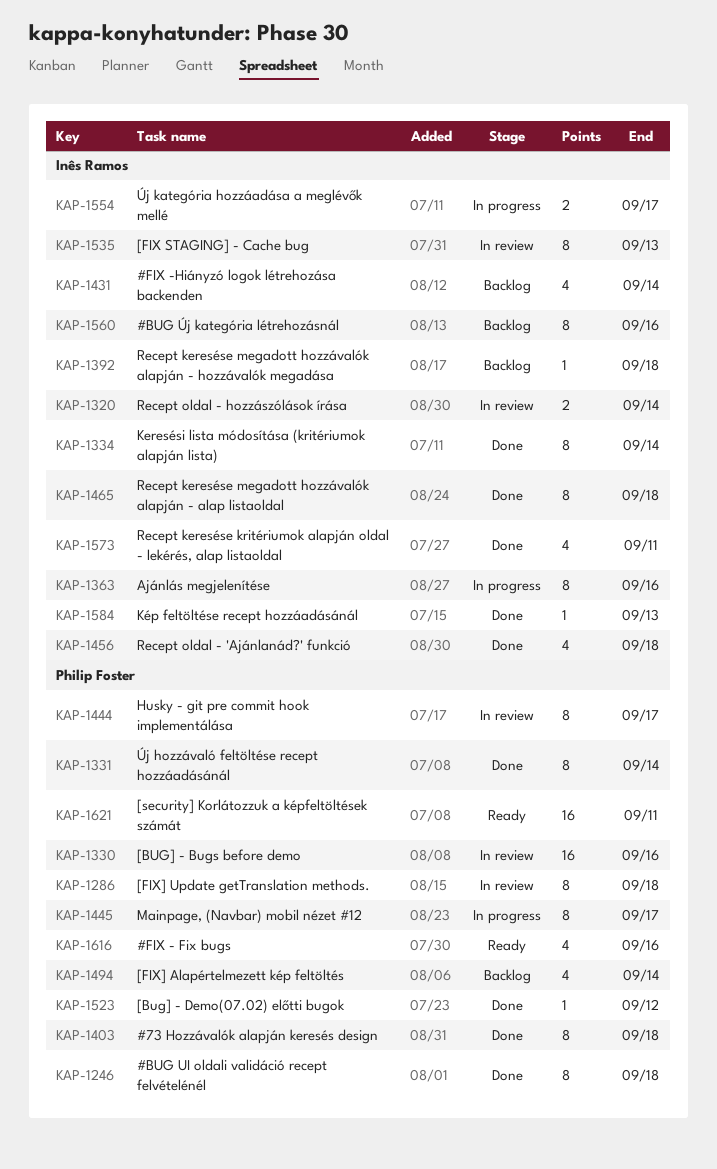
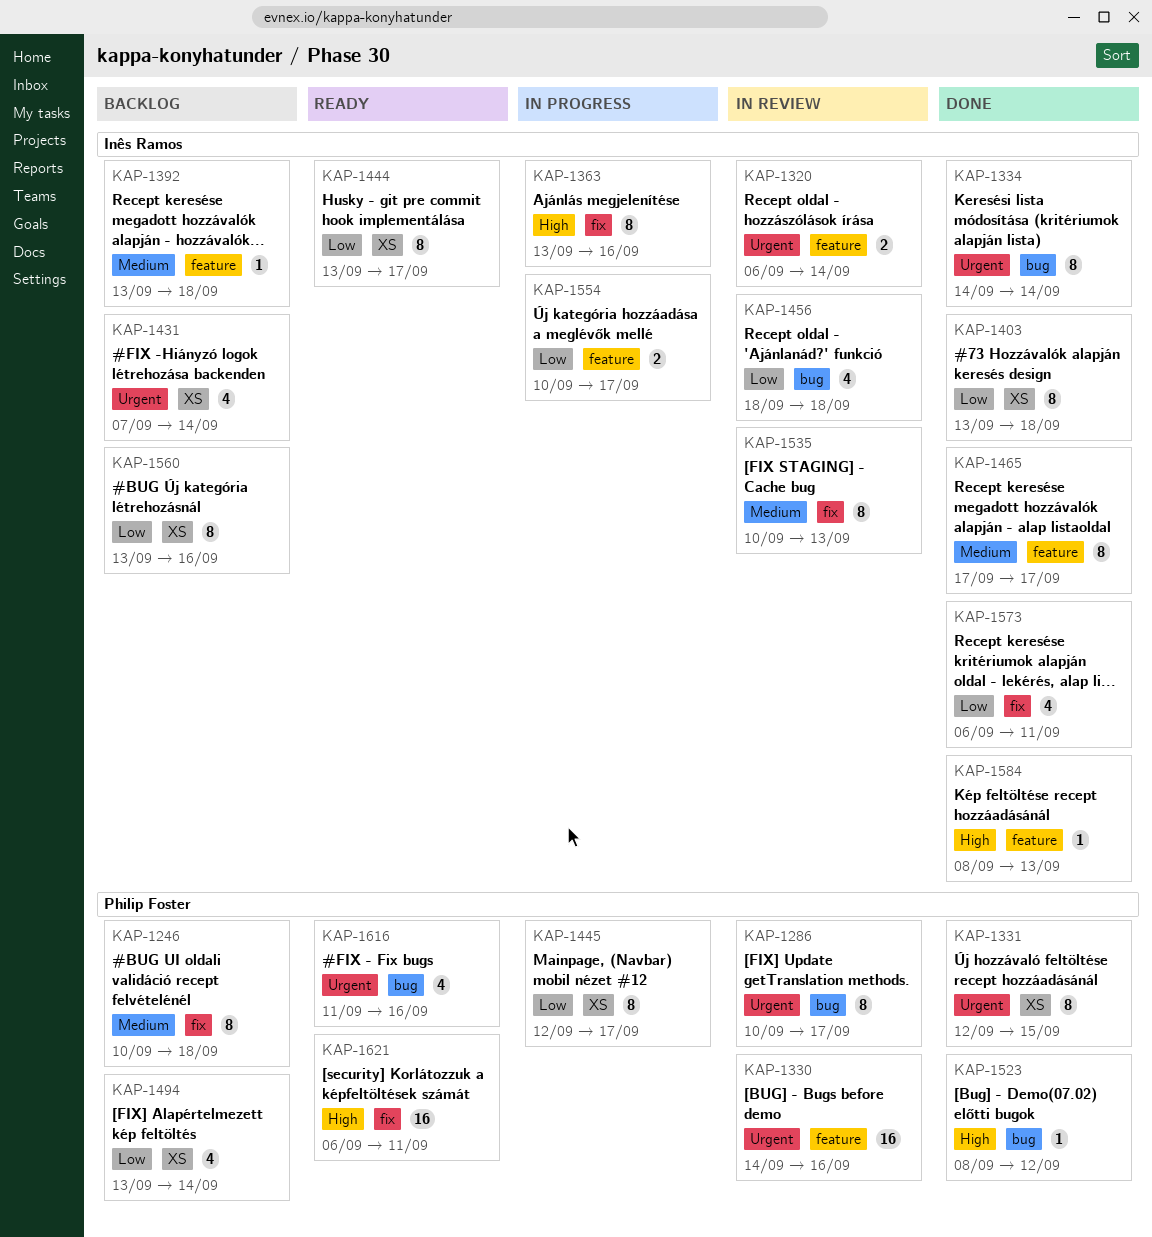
KAP-1246, status: Done -> Backlog
KAP-1286, due: Sep 18 -> Sep 17
KAP-1331, due: Sep 14 -> Sep 15
KAP-1403, owner: Philip Foster -> Inês Ramos
KAP-1444, status: In review -> Ready
KAP-1444, owner: Philip Foster -> Inês Ramos
KAP-1456, status: Done -> In review
KAP-1465, due: Sep 18 -> Sep 17

